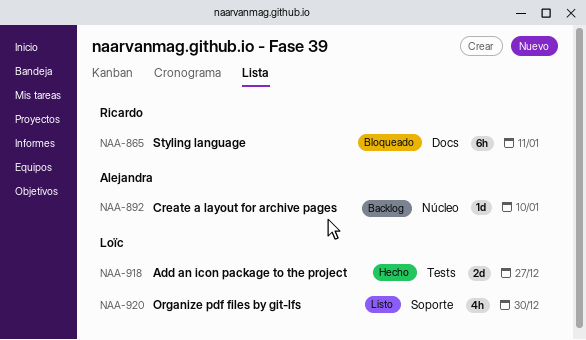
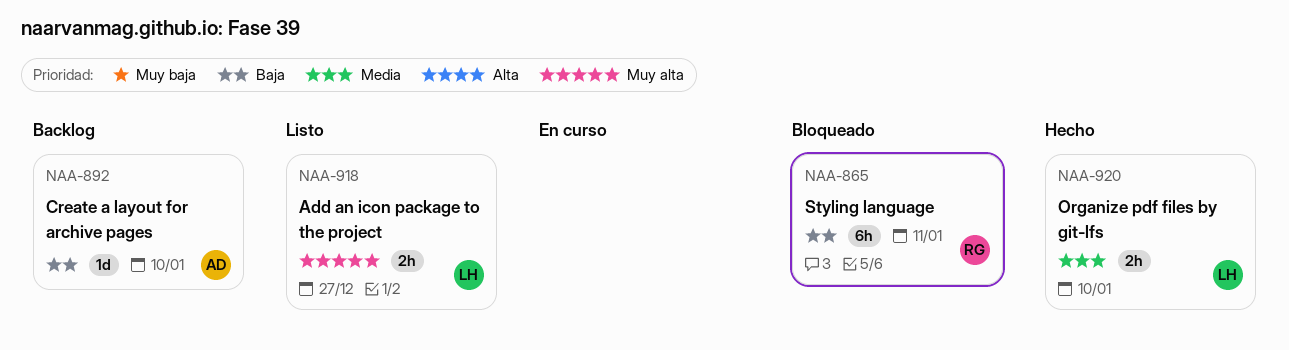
NAA-918, status: Hecho -> Listo
NAA-918, estimate: 2d -> 2h
NAA-920, status: Listo -> Hecho
NAA-920, estimate: 4h -> 2h
NAA-920, due: Dec 30 -> Jan 10

